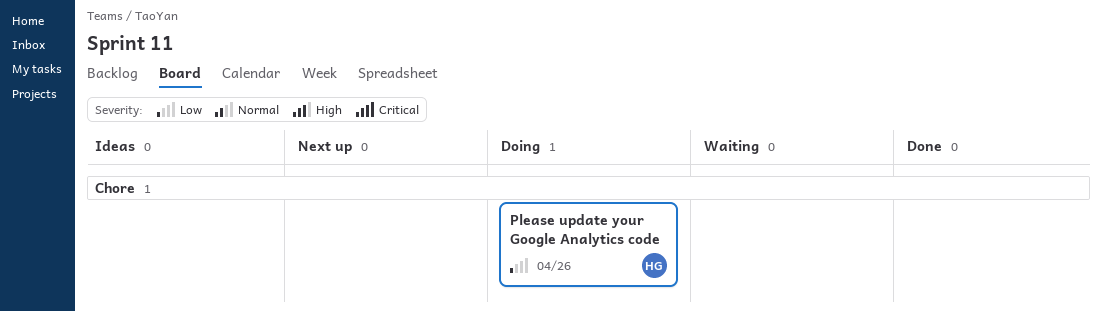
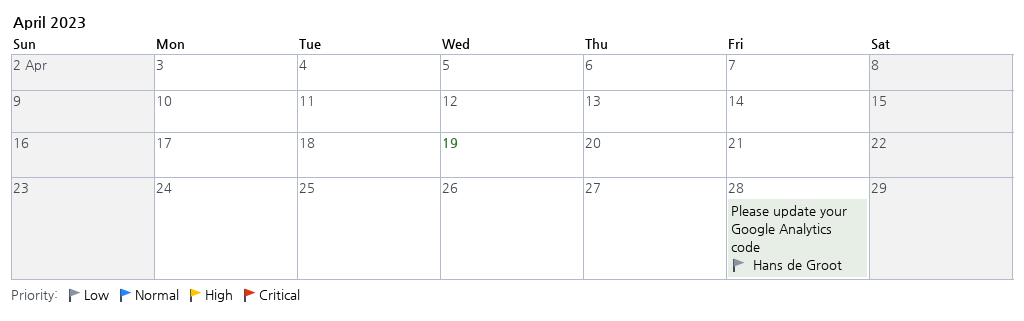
Please update your Google Analytics code, due: Apr 26 -> Apr 28

